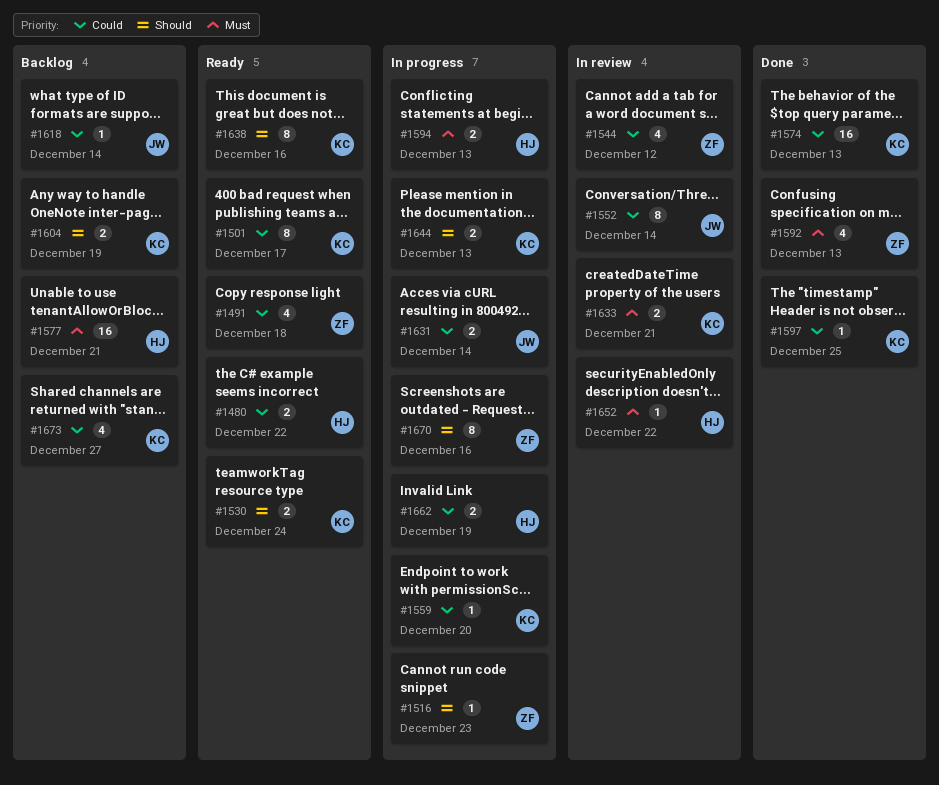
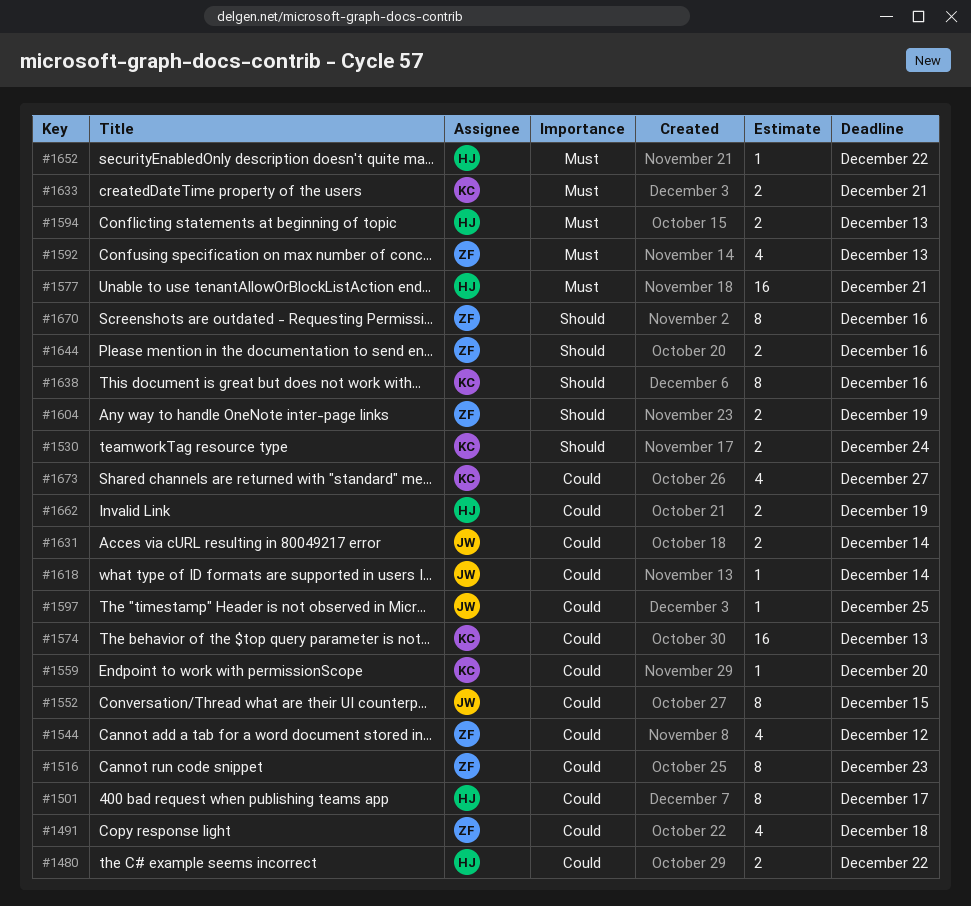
#1501, owner: KC -> HJ
#1516, priority: Should -> Could
#1516, estimate: 1 -> 8
#1552, due: Dec 14 -> Dec 15
#1597, owner: KC -> JW
#1604, owner: KC -> ZF
#1644, owner: KC -> ZF
#1644, due: Dec 13 -> Dec 16

